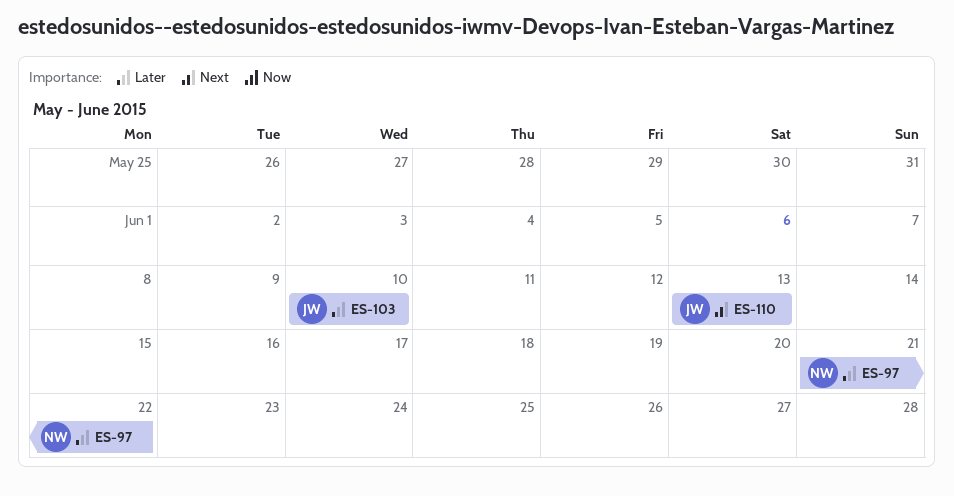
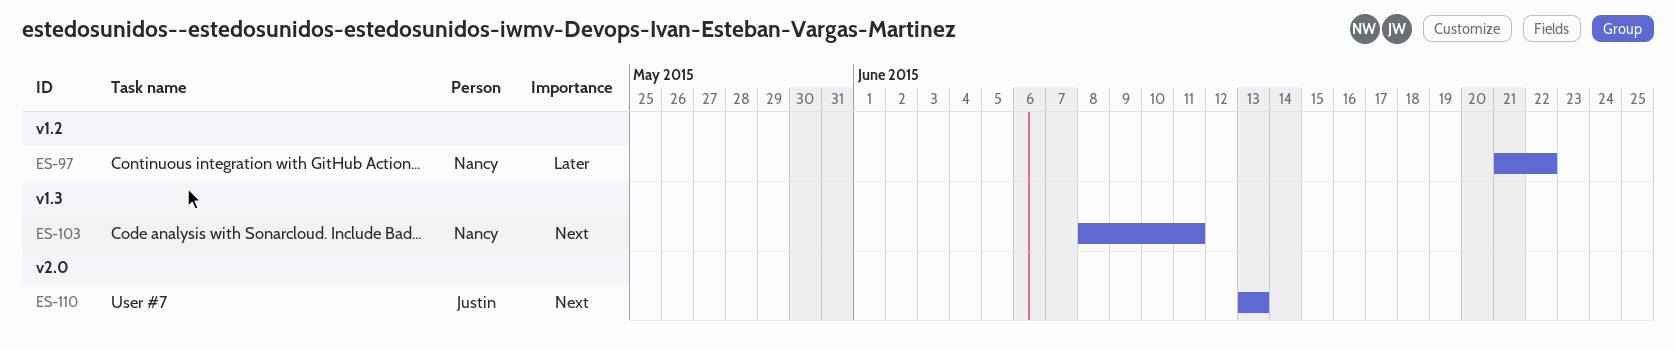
ES-103, owner: Justin -> Nancy
ES-103, priority: Later -> Next
ES-103, start: Jun 10 -> Jun 8
ES-103, due: Jun 10 -> Jun 11

